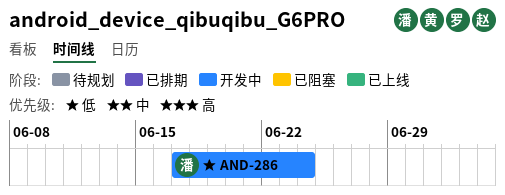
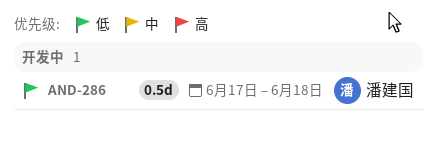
AND-286, due: Jun 24 -> Jun 18

